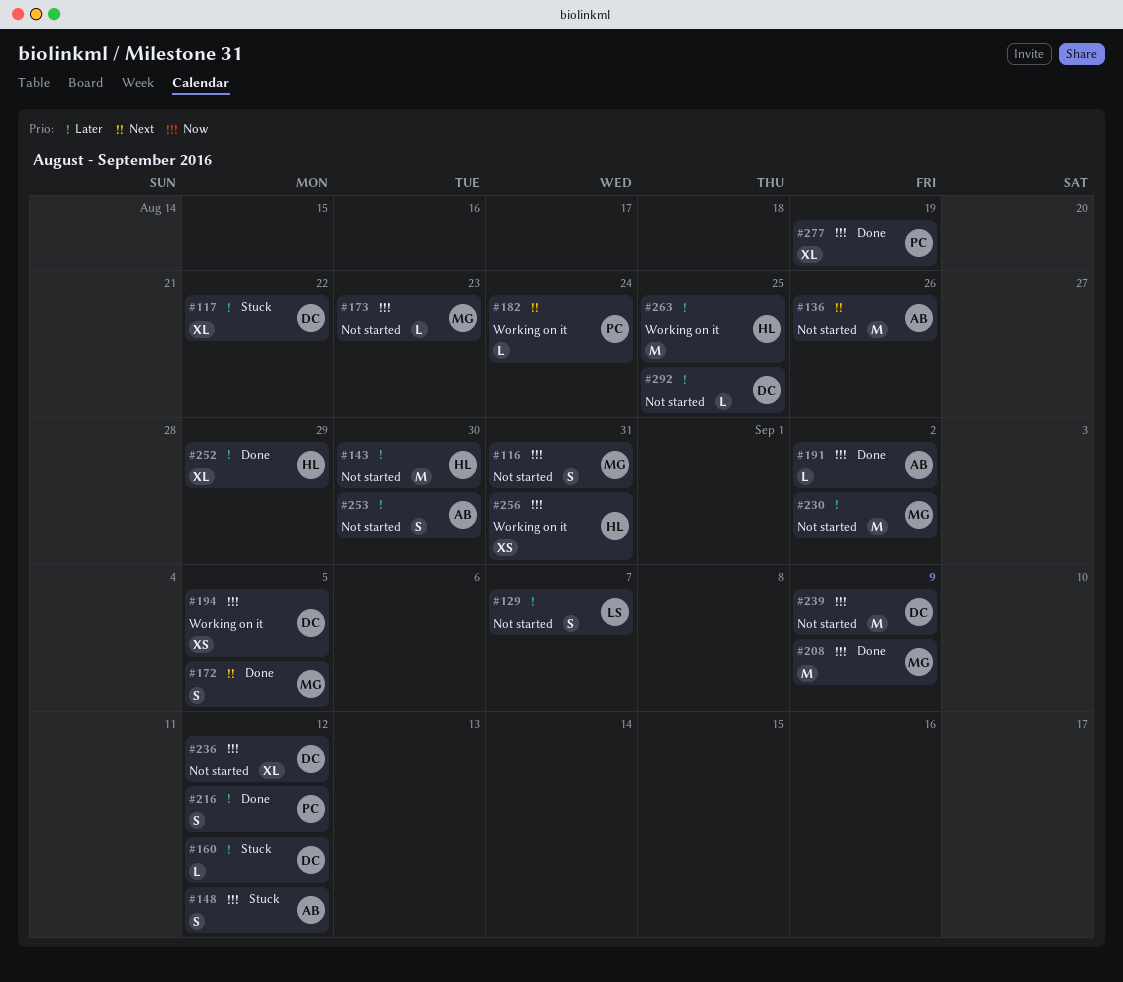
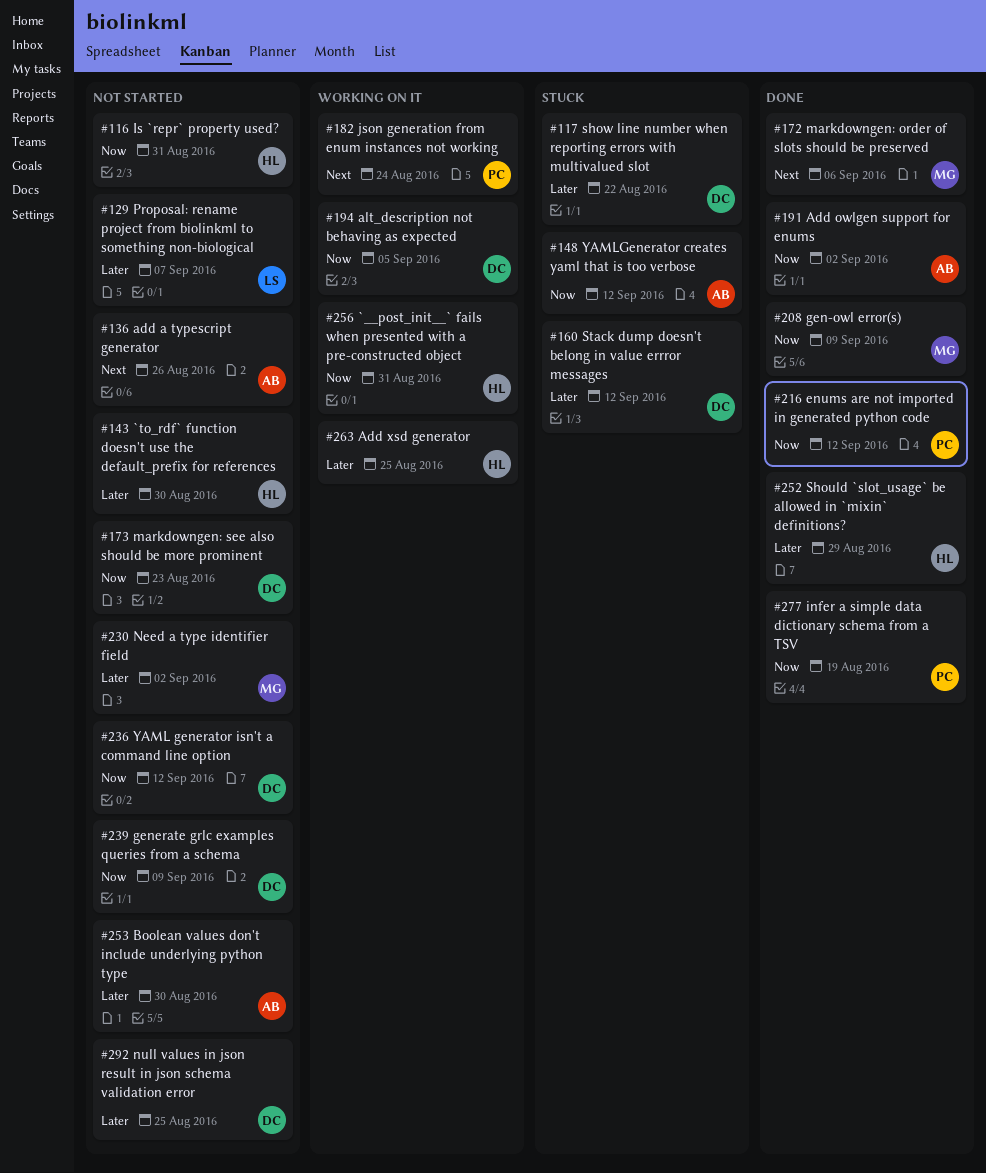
#116, owner: MG -> HL
#172, due: Sep 5 -> Sep 6
#173, owner: MG -> DC
#216, priority: Later -> Now

